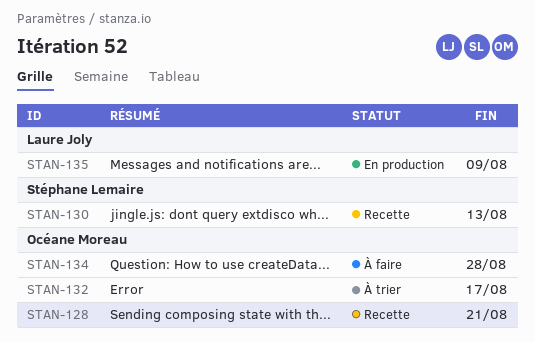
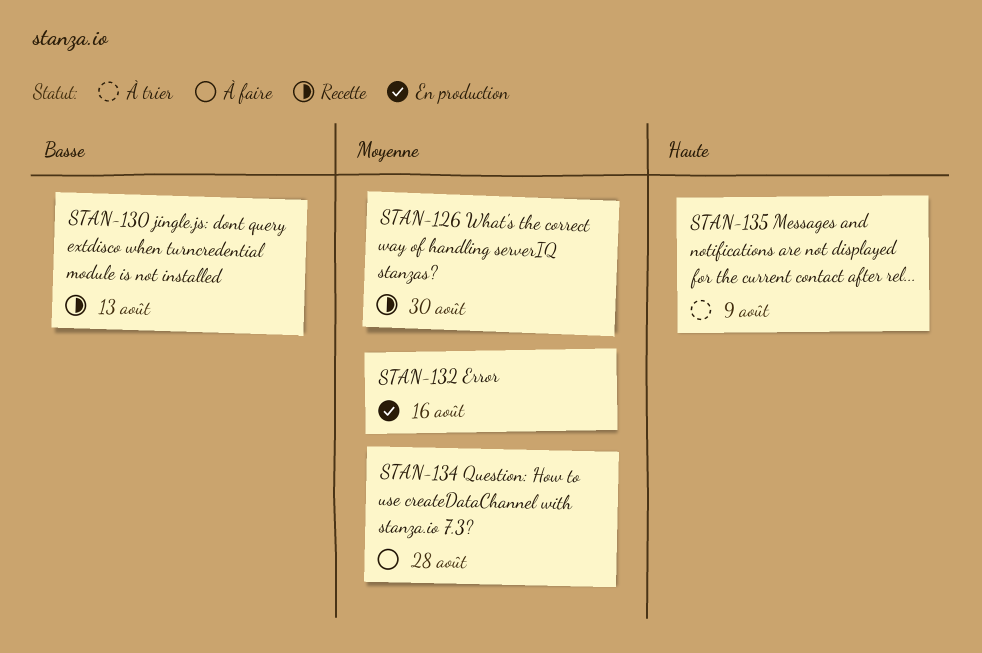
STAN-126: none -> present
STAN-128: present -> none
STAN-132, status: À trier -> En production
STAN-132, due: Aug 17 -> Aug 16
STAN-135, status: En production -> À trier

